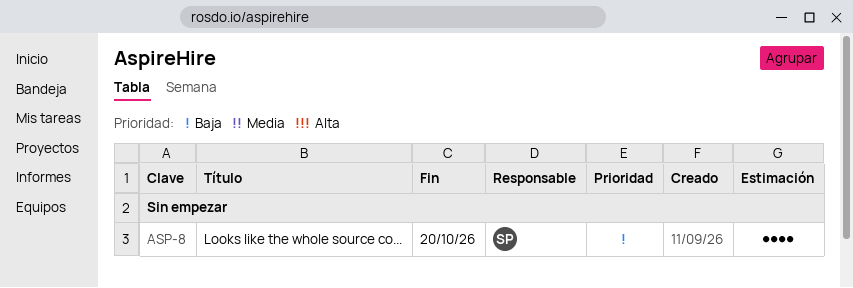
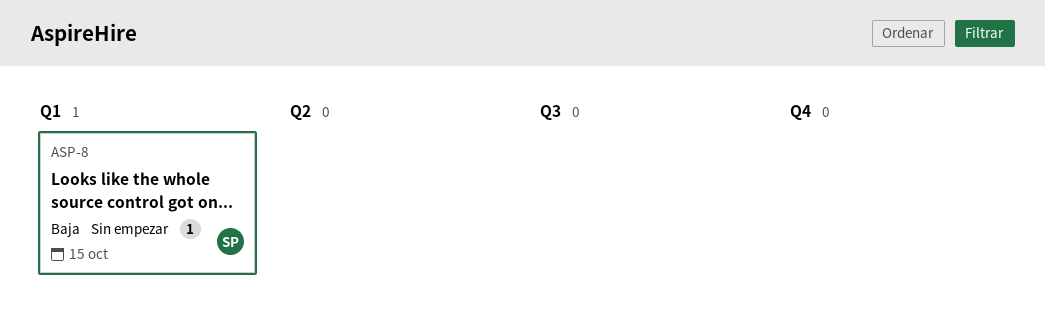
ASP-8, estimate: 4 -> 1
ASP-8, due: Oct 20 -> Oct 15

